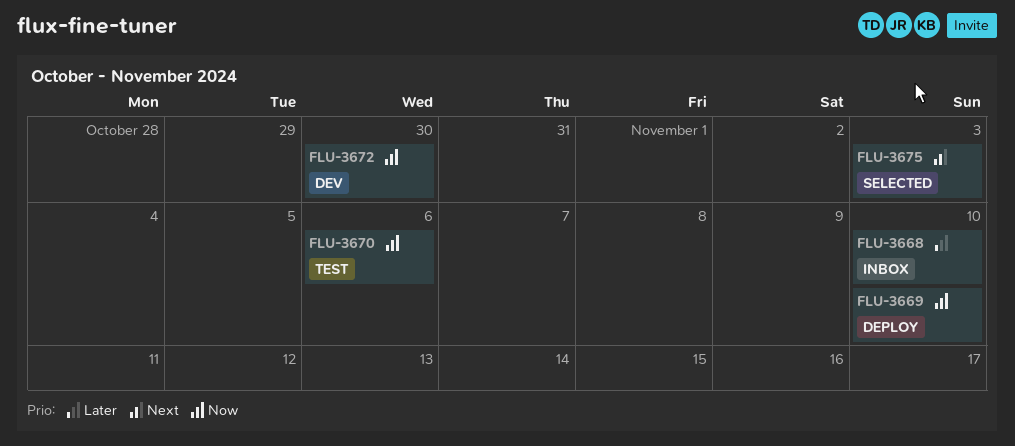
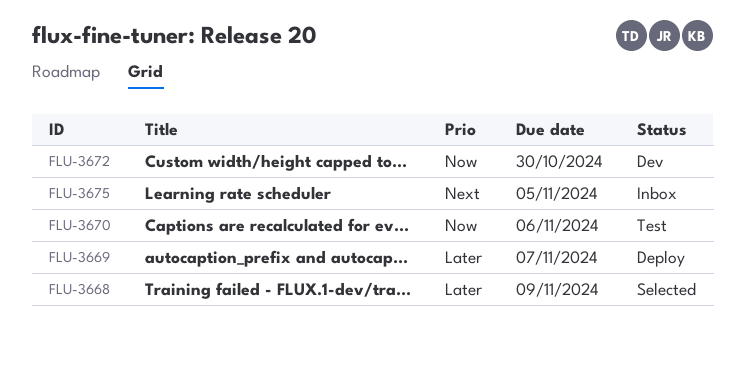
FLU-3668, status: Inbox -> Selected
FLU-3668, due: Nov 10 -> Nov 9
FLU-3669, priority: Now -> Later
FLU-3669, due: Nov 10 -> Nov 7
FLU-3675, status: Selected -> Inbox
FLU-3675, due: Nov 3 -> Nov 5

